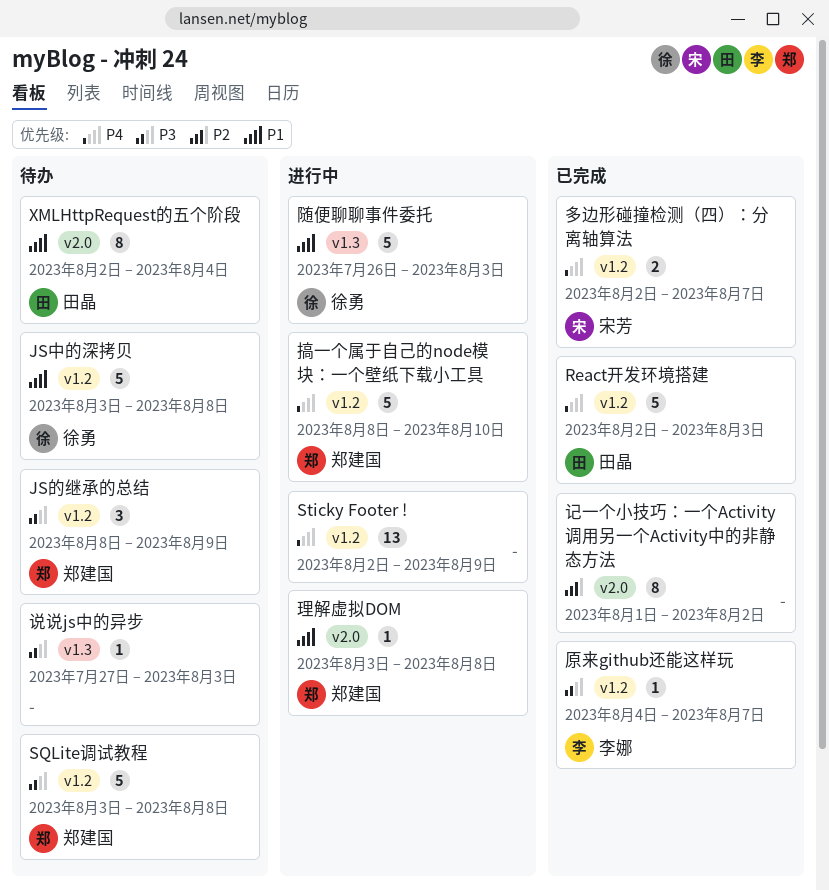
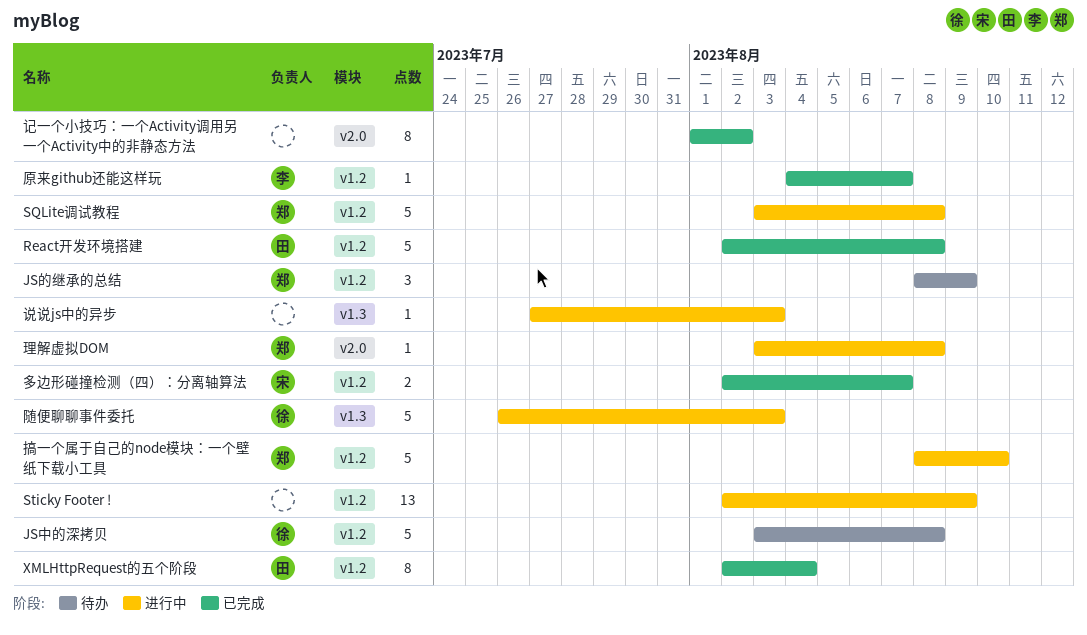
React开发环境搭建, due: Aug 3 -> Aug 8
SQLite调试教程, status: 待办 -> 进行中
XMLHttpRequest的五个阶段, status: 待办 -> 已完成
XMLHttpRequest的五个阶段, label: v2.0 -> v1.2
说说js中的异步, status: 待办 -> 进行中

